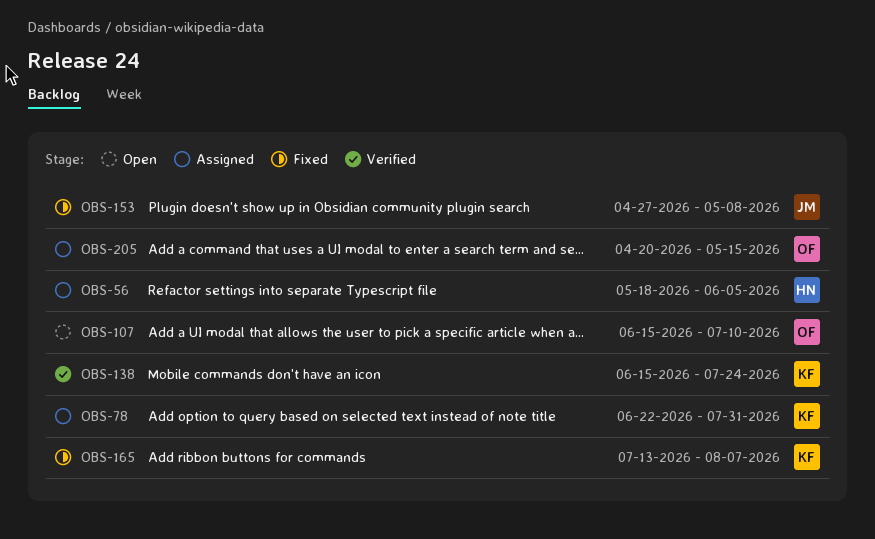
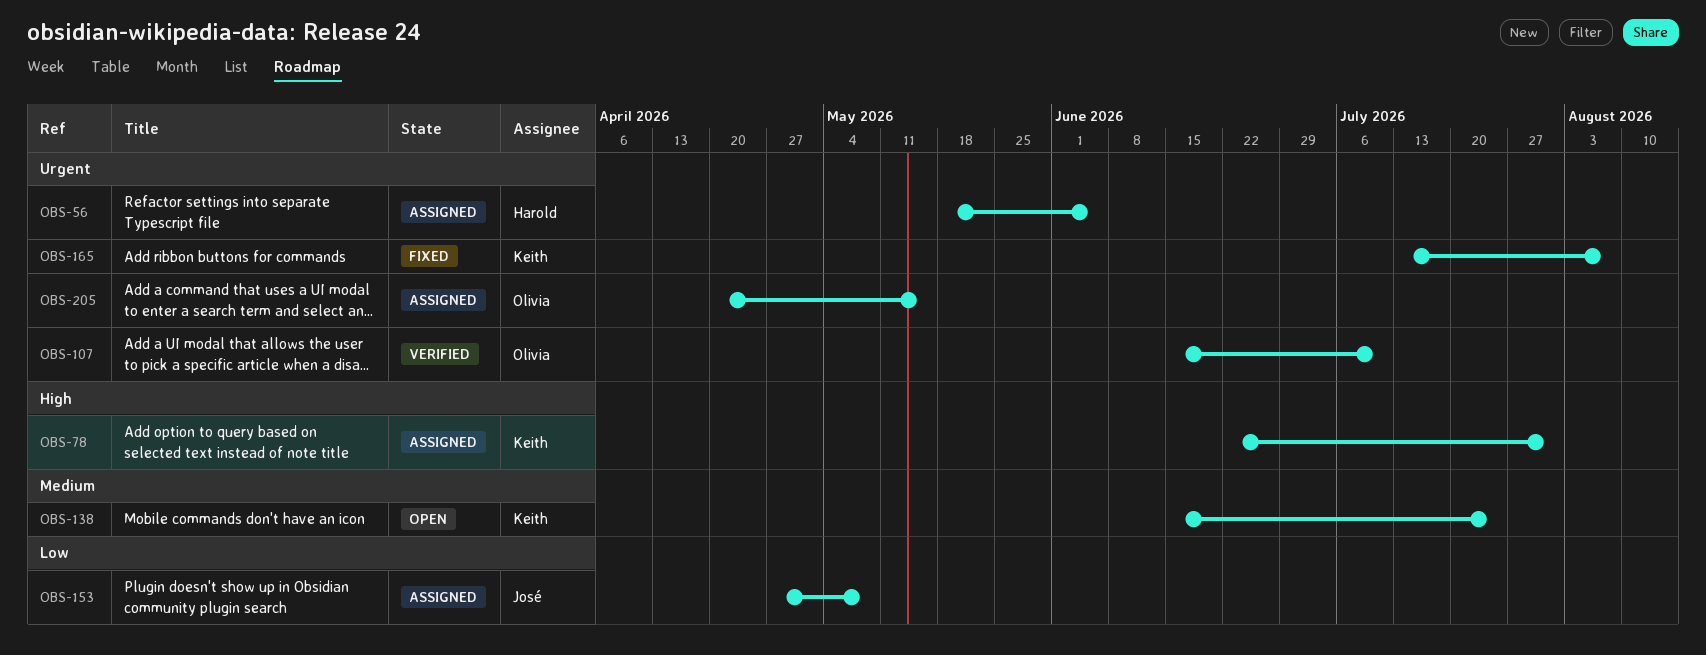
OBS-107, status: Open -> Verified
OBS-138, status: Verified -> Open
OBS-153, status: Fixed -> Assigned

